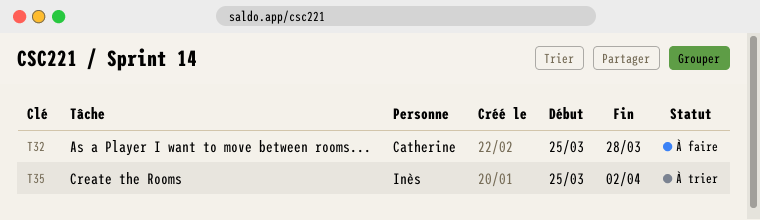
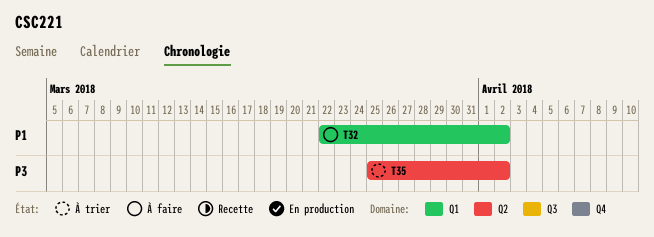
T32, start: Mar 25 -> Mar 22
T32, due: Mar 28 -> Apr 2

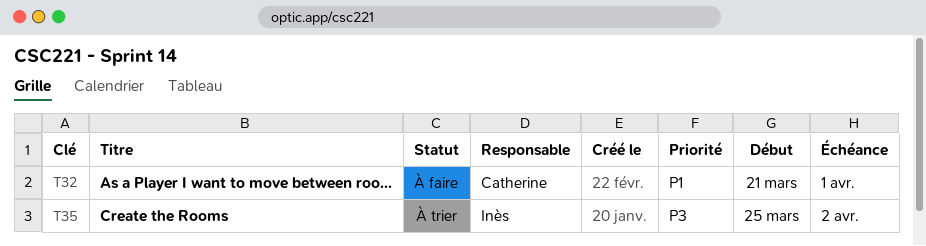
T32, start: Mar 22 -> Mar 21
T32, due: Apr 2 -> Apr 1

